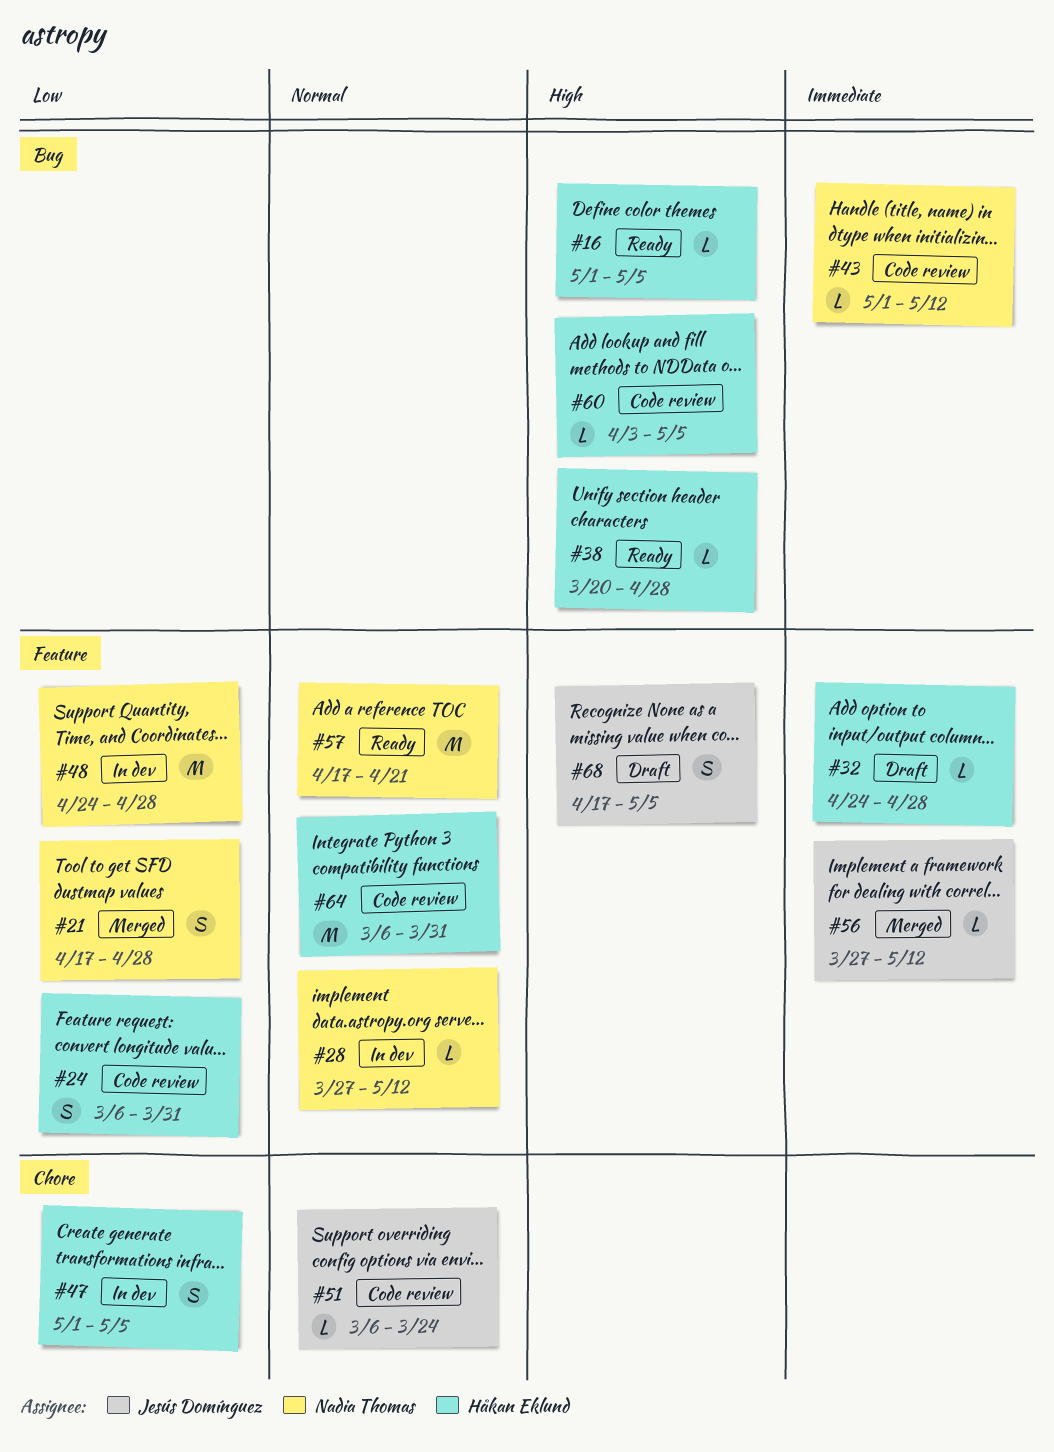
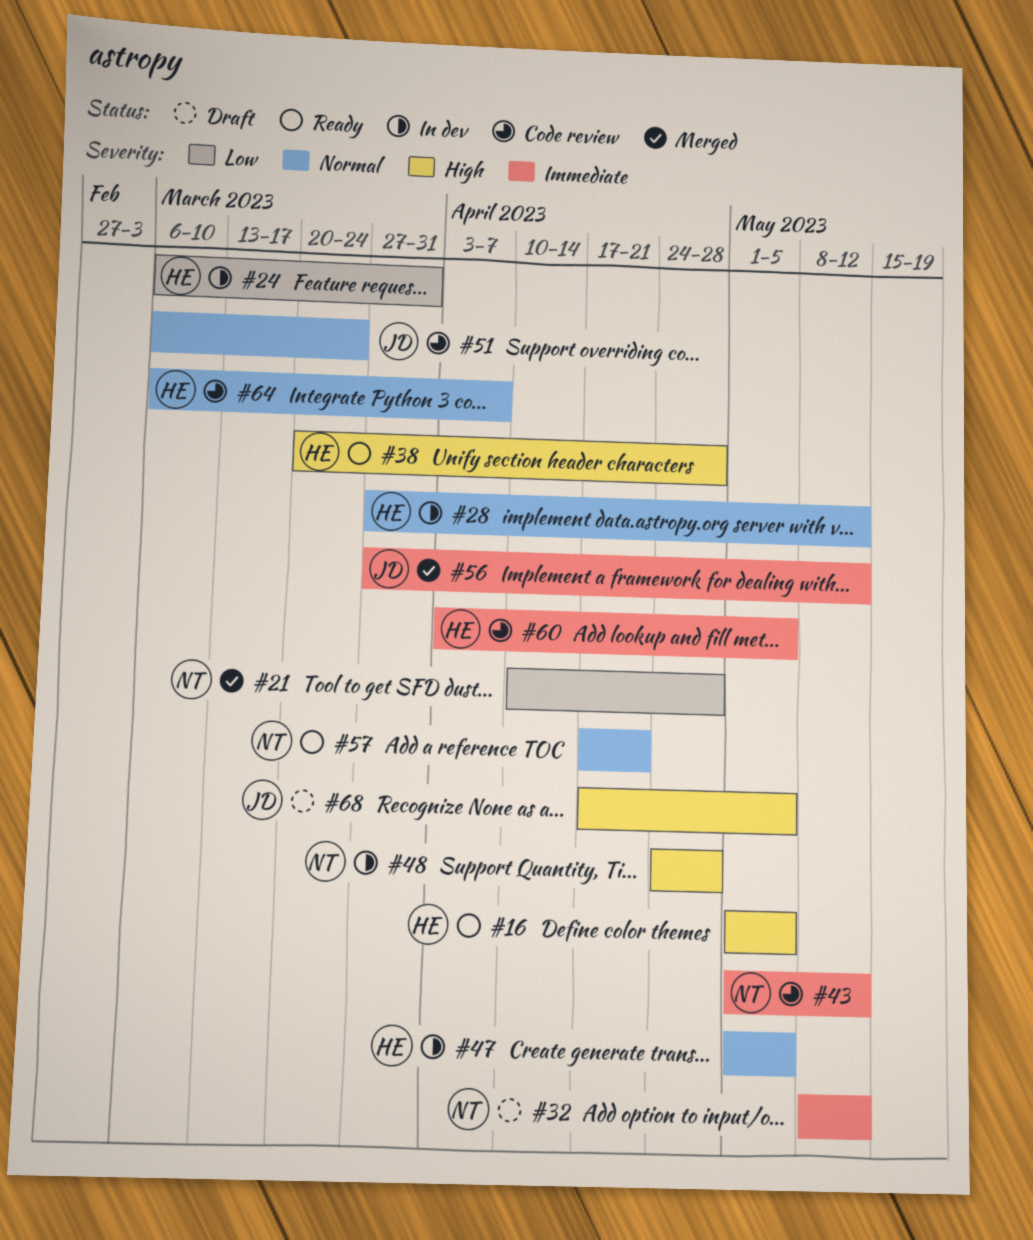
#21, start: Apr 17 -> Apr 10
#24, status: Code review -> In dev
#28, owner: Nadia Thomas -> Håkan Eklund
#32, owner: Håkan Eklund -> Nadia Thomas
#32, start: Apr 24 -> May 8
#32, due: Apr 28 -> May 12
#47, priority: Low -> Normal
#48, priority: Low -> High
#60, priority: High -> Immediate
#64, due: Mar 31 -> Apr 7

